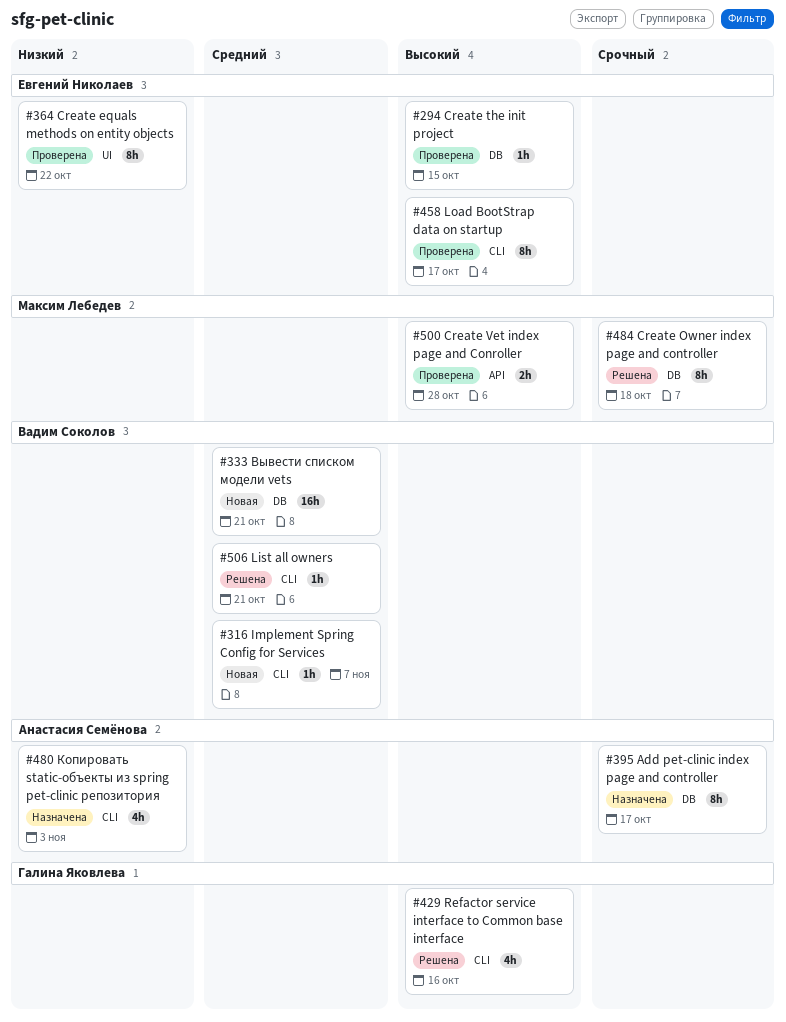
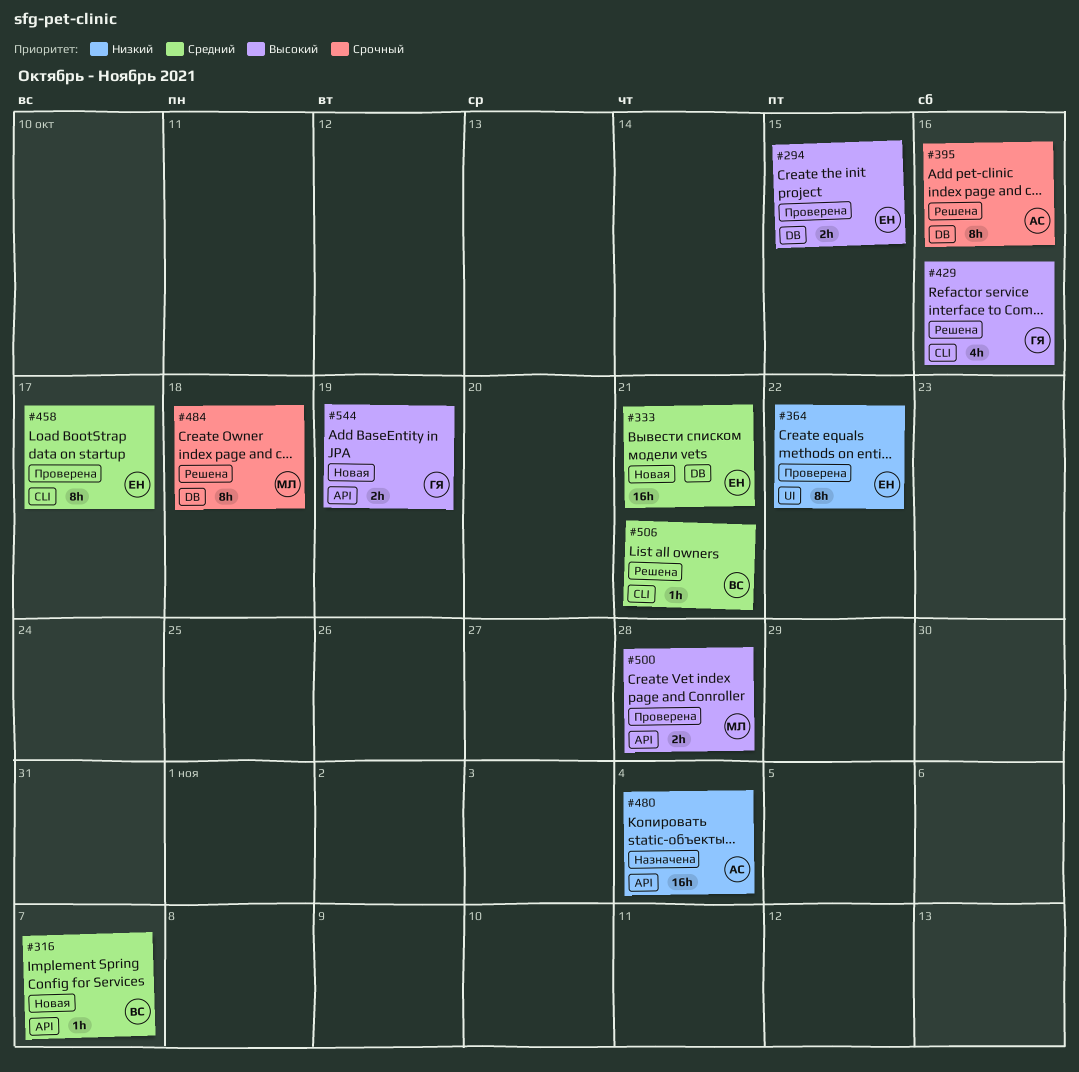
#294, estimate: 1h -> 2h
#316, label: CLI -> API
#333, owner: Вадим Соколов -> Евгений Николаев
#395, status: Назначена -> Решена
#395, due: Oct 17 -> Oct 16
#458, priority: Высокий -> Средний
#480, label: CLI -> API
#480, estimate: 4h -> 16h
#480, due: Nov 3 -> Nov 4
#544: none -> present

